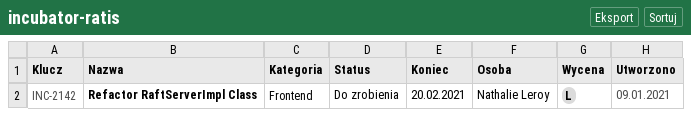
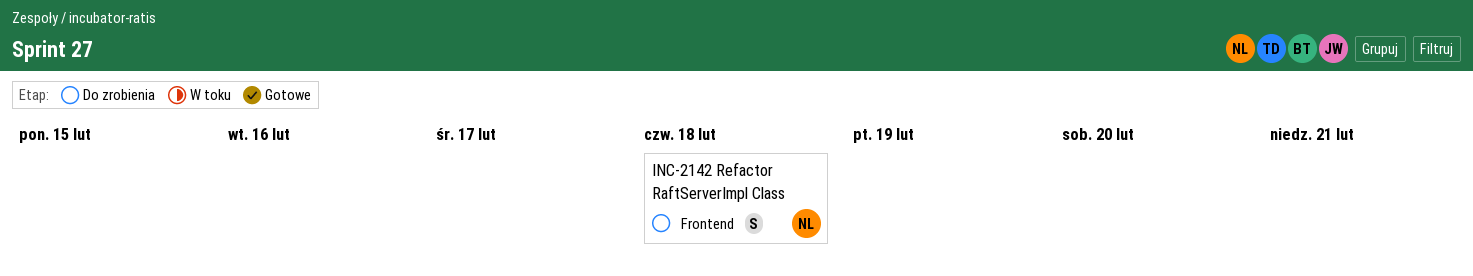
INC-2142, estimate: L -> S
INC-2142, due: Feb 20 -> Feb 18

